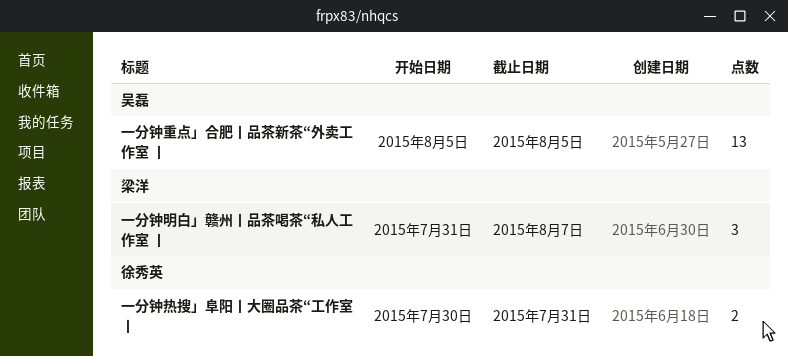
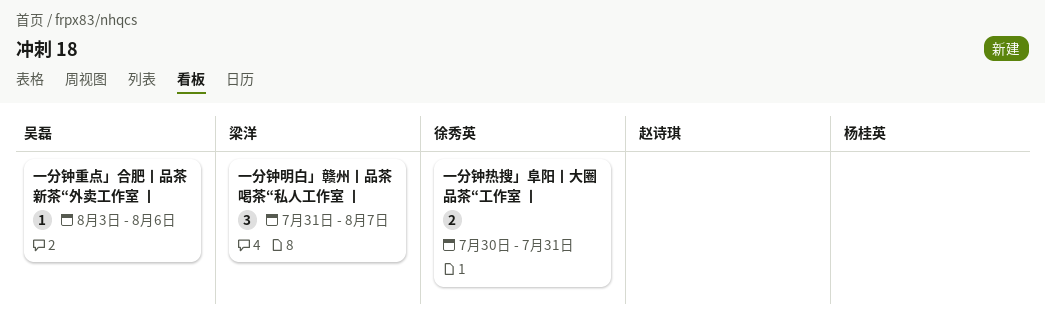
一分钟重点」合肥丨品茶新茶“外卖工作室 丨, estimate: 13 -> 1
一分钟重点」合肥丨品茶新茶“外卖工作室 丨, start: Aug 5 -> Aug 3
一分钟重点」合肥丨品茶新茶“外卖工作室 丨, due: Aug 5 -> Aug 6

